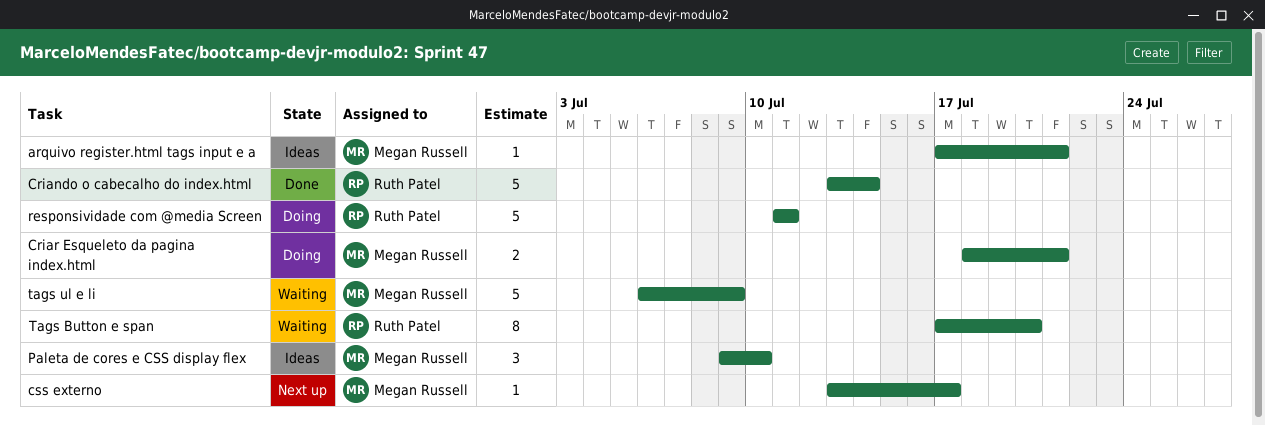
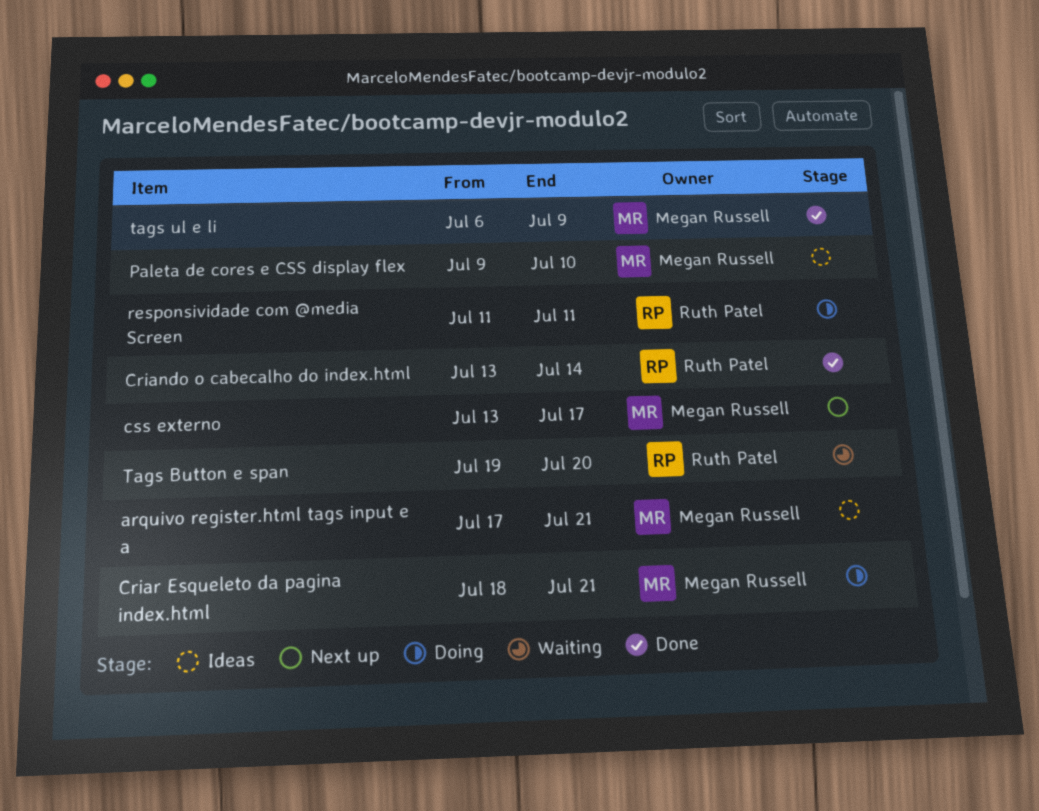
Tags Button e span, start: Jul 17 -> Jul 19
tags ul e li, status: Waiting -> Done

